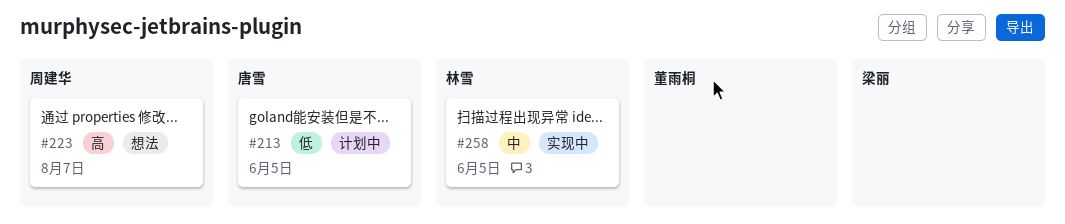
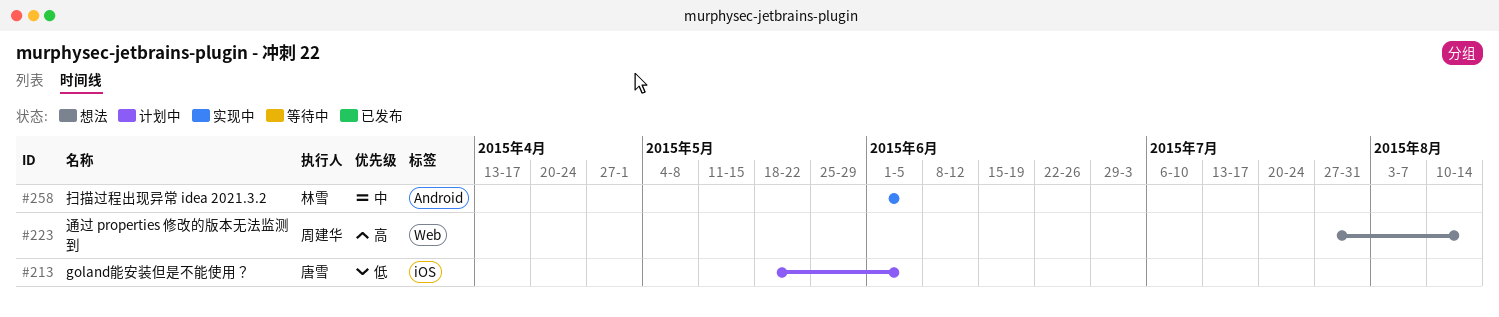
#223, due: Aug 7 -> Aug 14

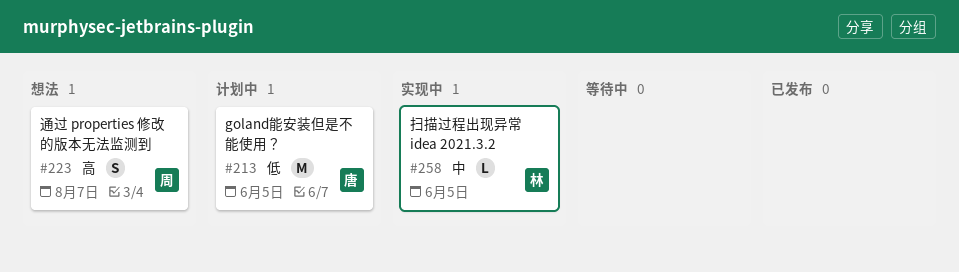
#223, due: Aug 14 -> Aug 7

